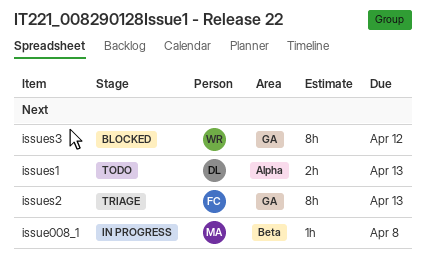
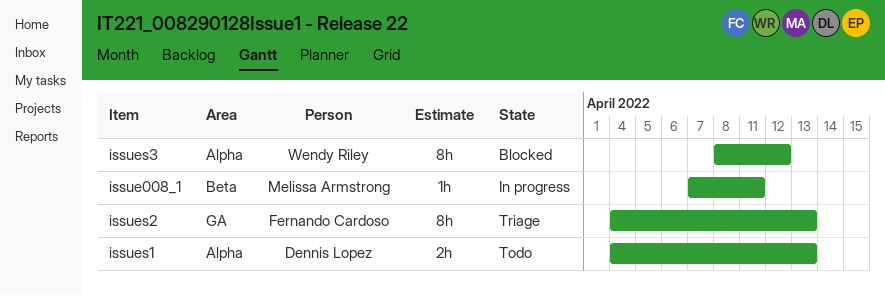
issue008_1, due: Apr 8 -> Apr 11
issues3, label: GA -> Alpha

